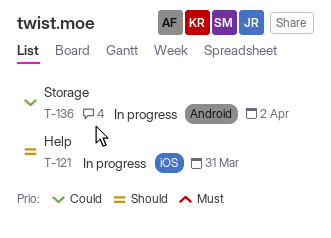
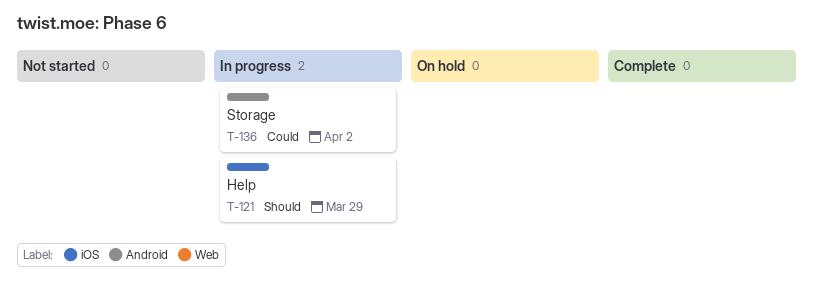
T-121, due: Mar 31 -> Mar 29

